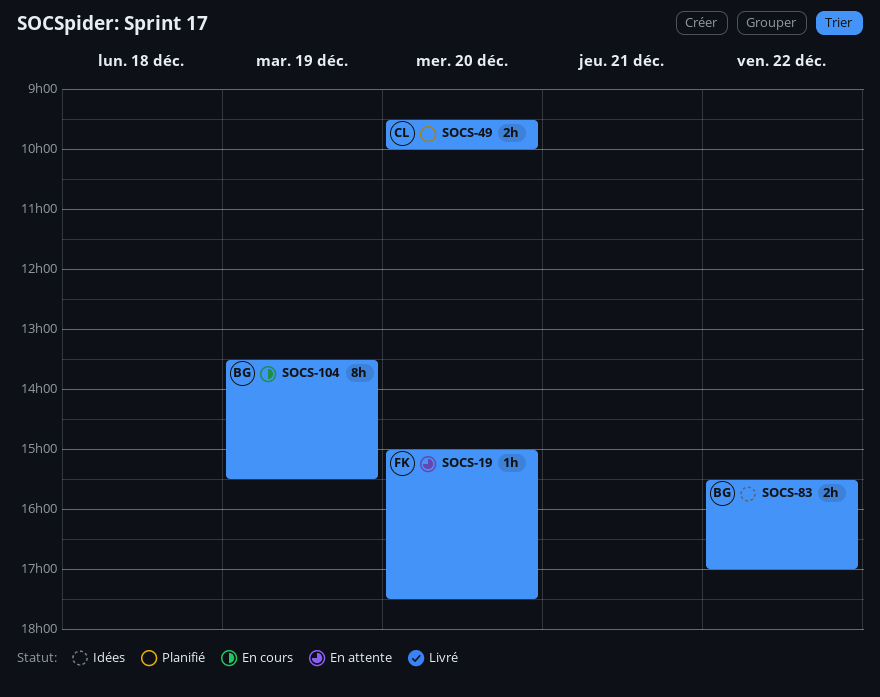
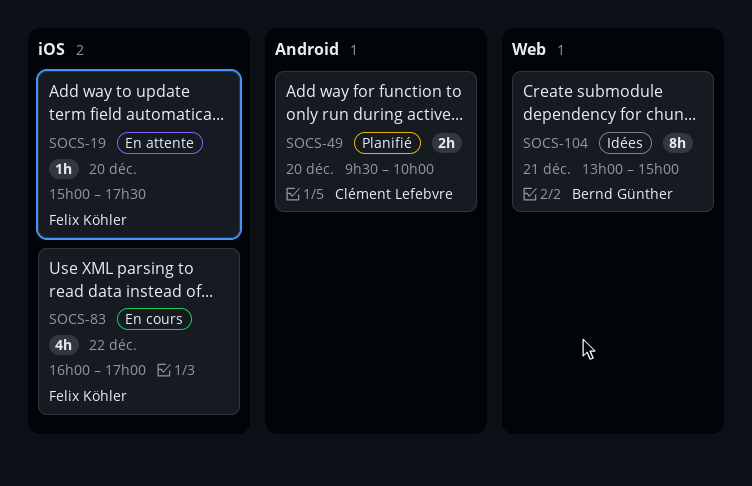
SOCS-83, status: Idées -> En cours
SOCS-83, owner: Bernd Günther -> Felix Köhler
SOCS-83, estimate: 2h -> 4h
SOCS-83, begins: 15:30 -> 16:00
SOCS-104, status: En cours -> Idées
SOCS-104, day: Dec 19 -> Dec 21
SOCS-104, begins: 13:30 -> 13:00
SOCS-104, ends: 15:30 -> 15:00

